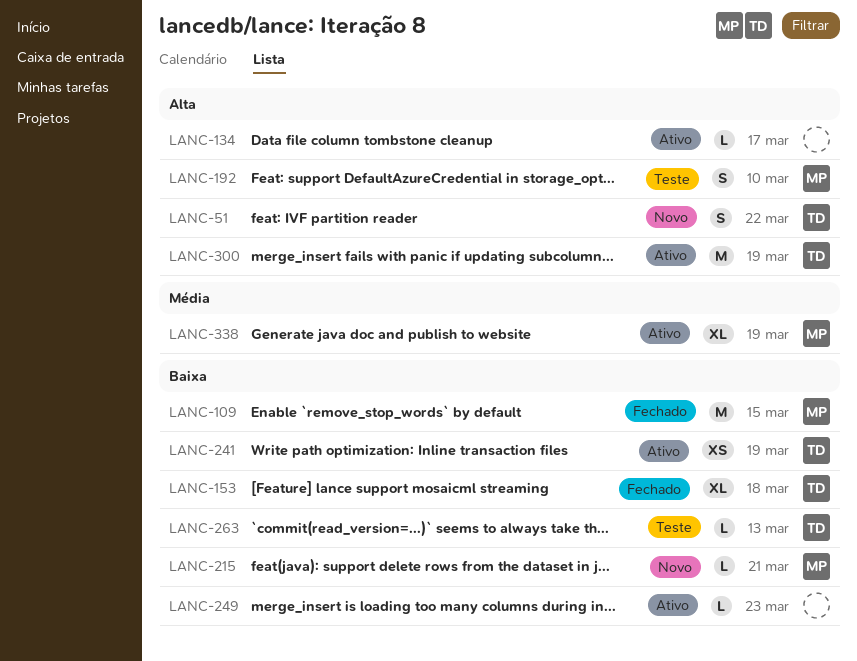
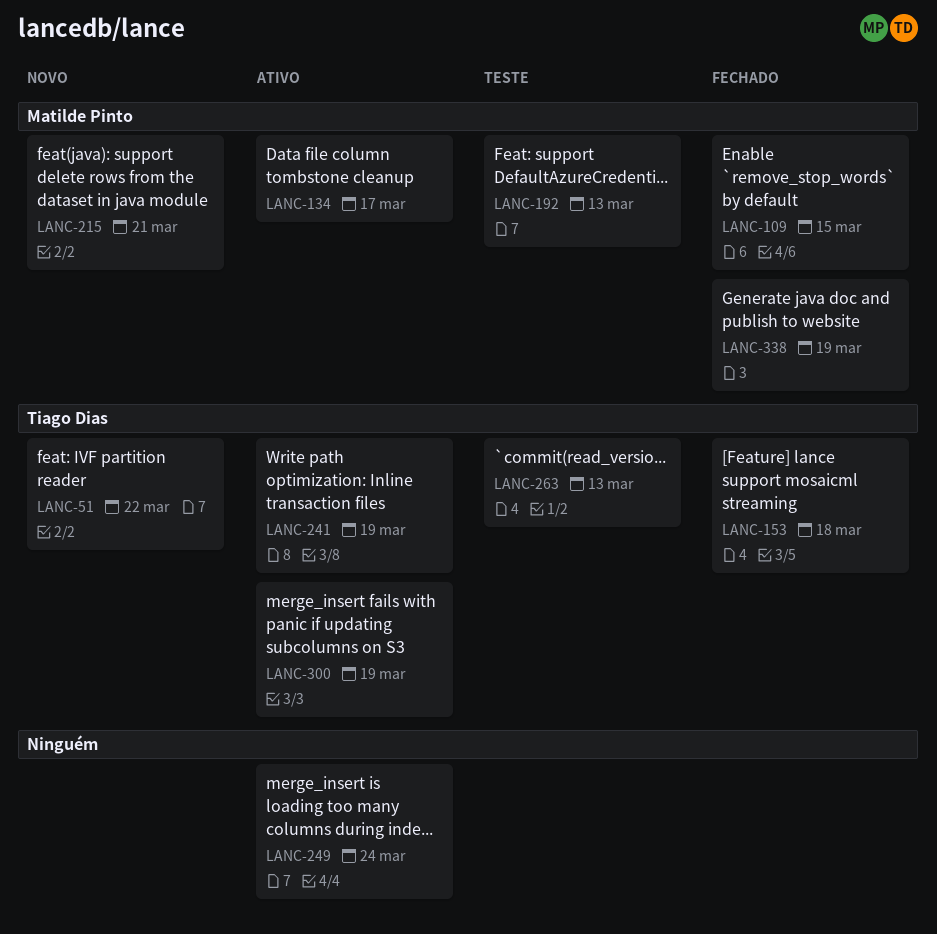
LANC-134, owner: none -> Matilde Pinto
LANC-192, due: Mar 10 -> Mar 13
LANC-249, due: Mar 23 -> Mar 24
LANC-338, status: Ativo -> Fechado

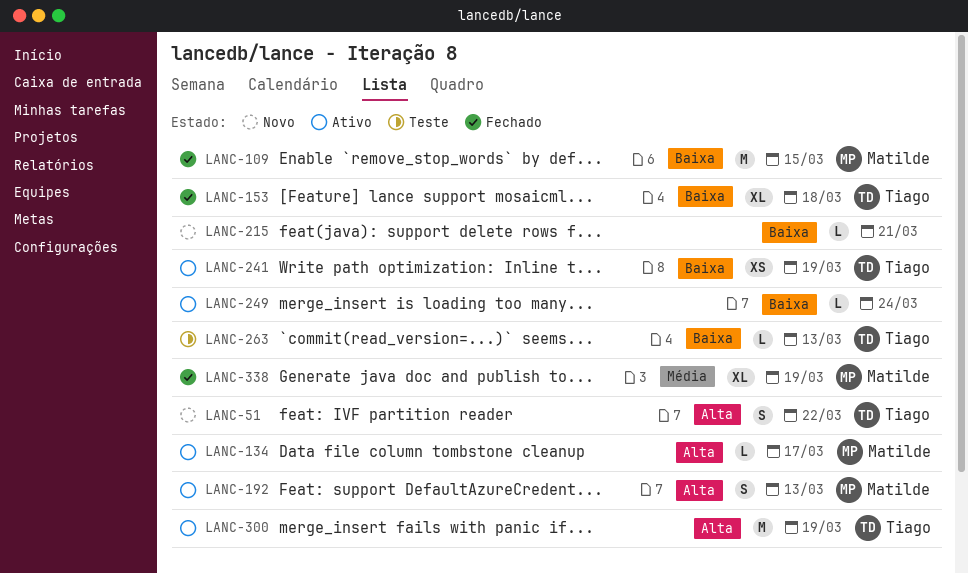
LANC-192, status: Teste -> Ativo
LANC-215, owner: Matilde Pinto -> none

